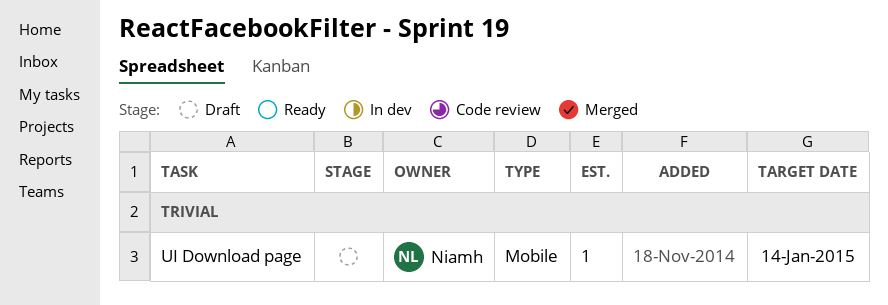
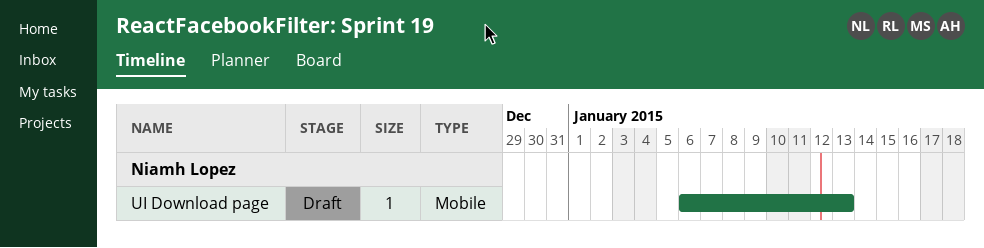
UI Download page, due: Jan 14 -> Jan 13

